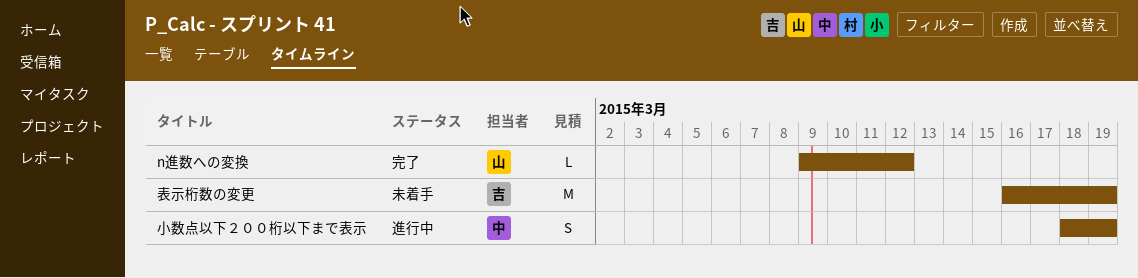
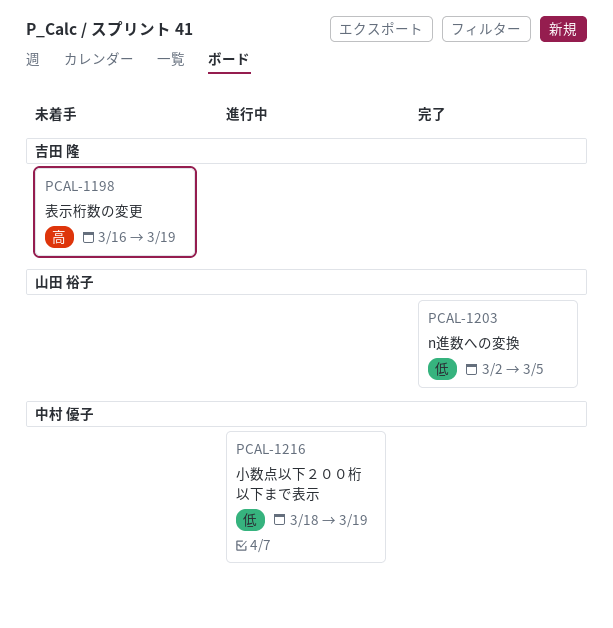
n進数への変換, start: Mar 9 -> Mar 2
n進数への変換, due: Mar 12 -> Mar 5

